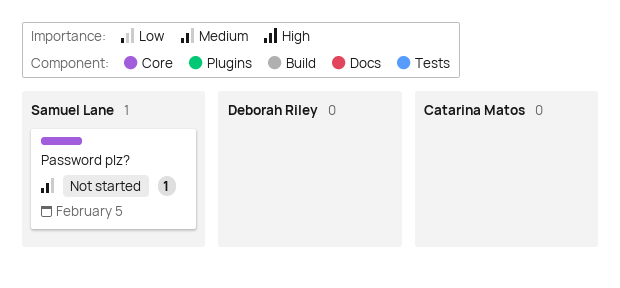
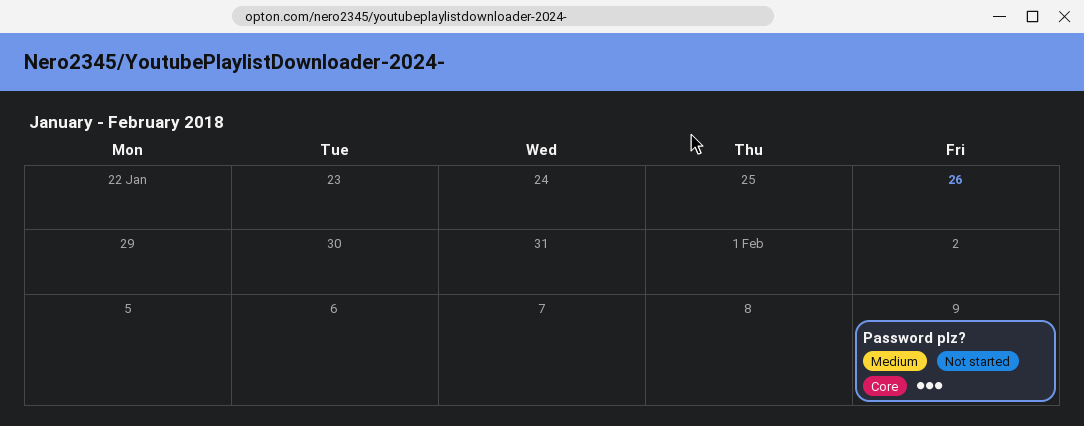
Password plz?, estimate: 1 -> 3
Password plz?, due: Feb 5 -> Feb 9

